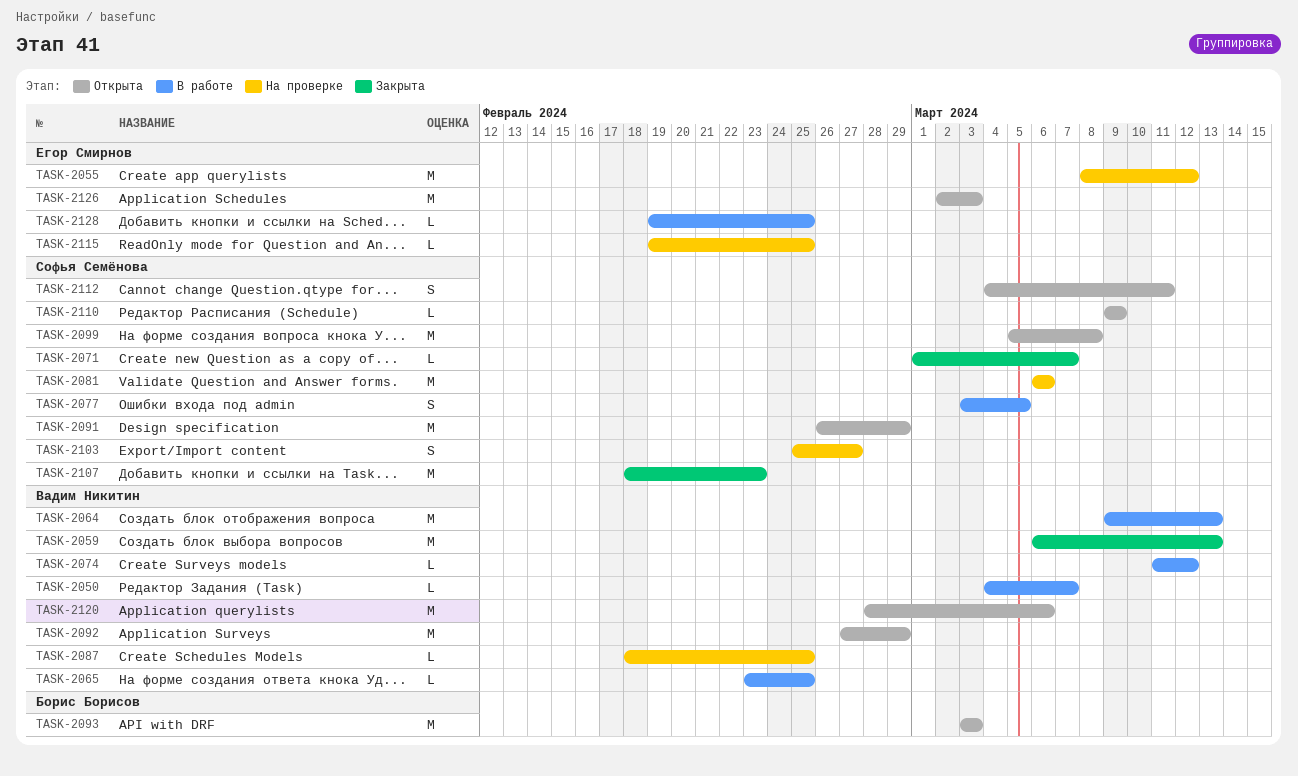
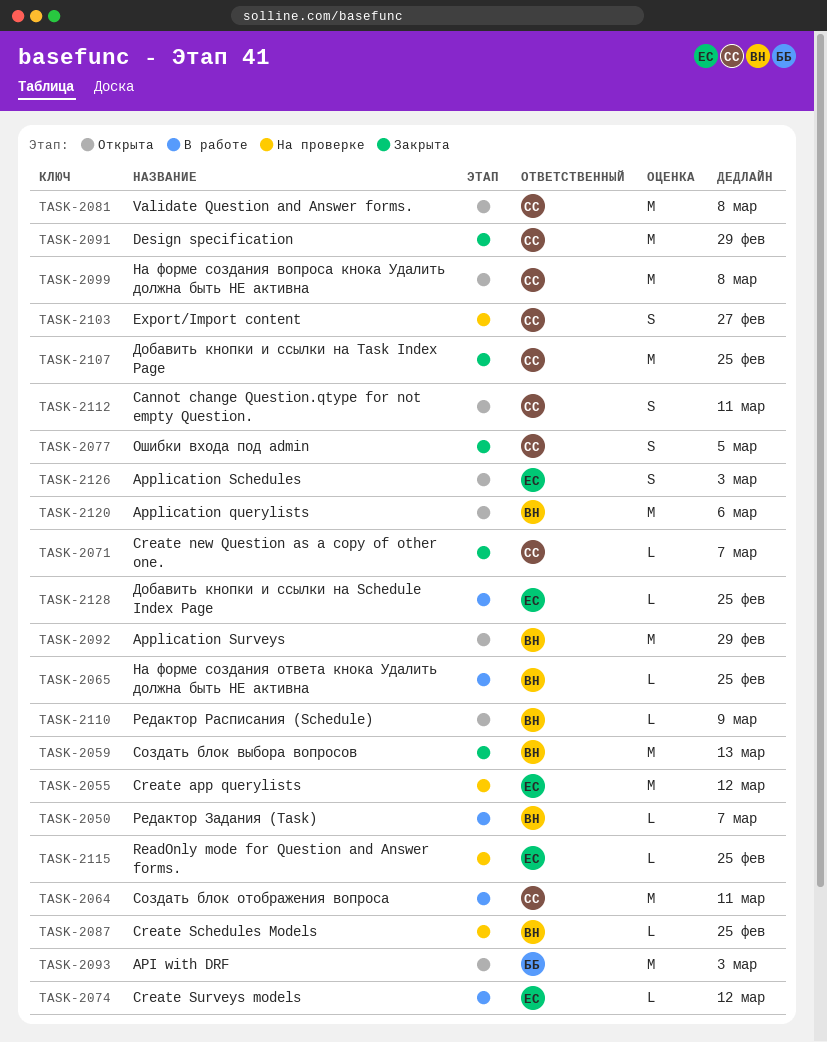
TASK-2064, owner: Вадим Никитин -> Софья Семёнова
TASK-2064, due: Mar 13 -> Mar 11
TASK-2074, owner: Вадим Никитин -> Егор Смирнов
TASK-2077, status: В работе -> Закрыта
TASK-2081, status: На проверке -> Открыта
TASK-2081, due: Mar 6 -> Mar 8
TASK-2091, status: Открыта -> Закрыта
TASK-2107, due: Feb 23 -> Feb 25
TASK-2110, owner: Софья Семёнова -> Вадим Никитин
TASK-2126, estimate: M -> S

